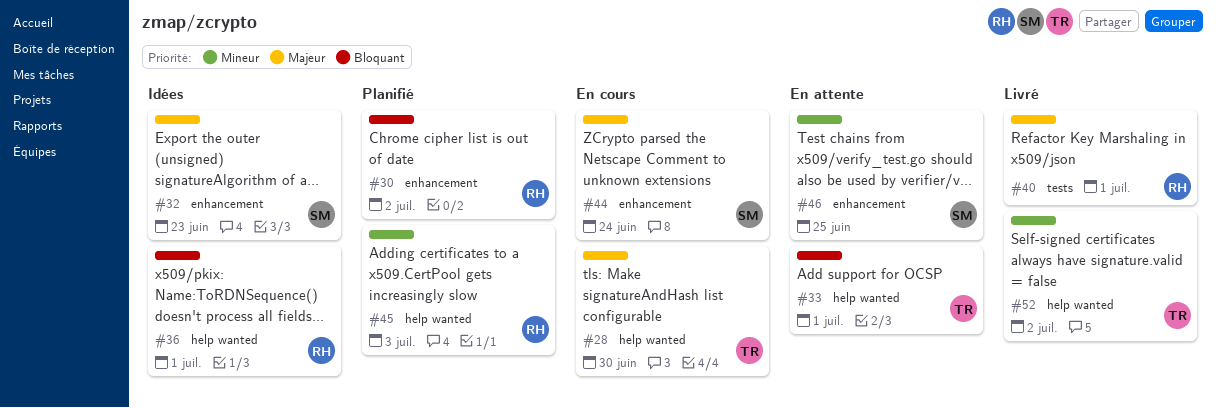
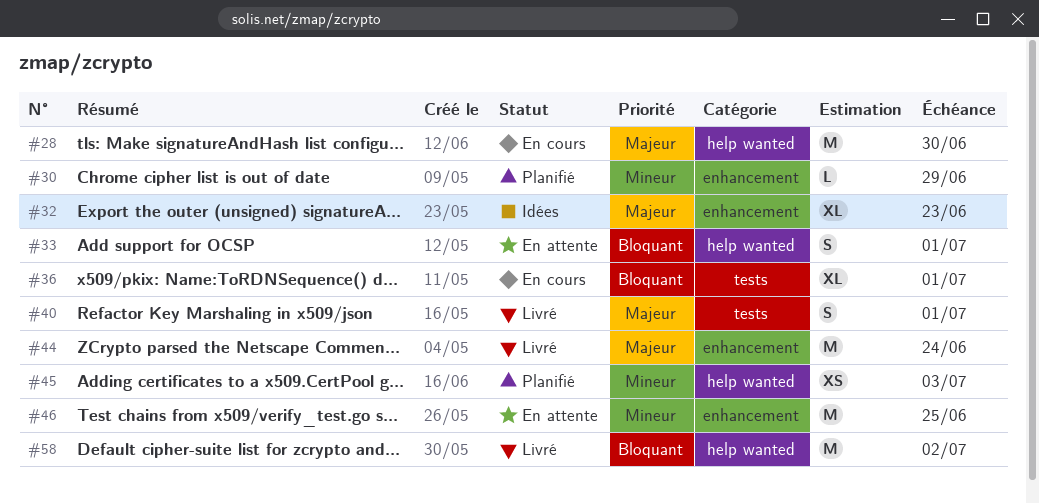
#30, priority: Bloquant -> Mineur
#30, due: Jul 2 -> Jun 29
#36, status: Idées -> En cours
#36, label: help wanted -> tests
#44, status: En cours -> Livré
#52: present -> none
#58: none -> present

